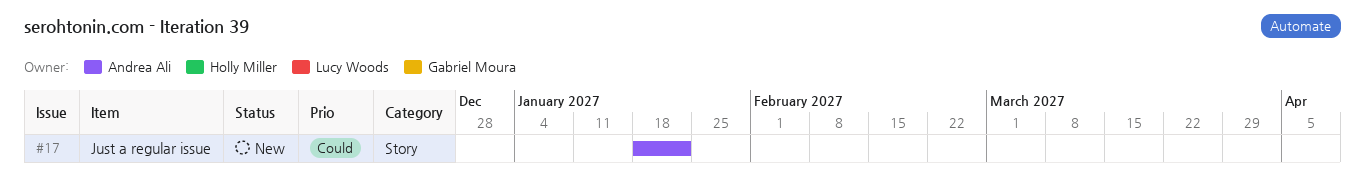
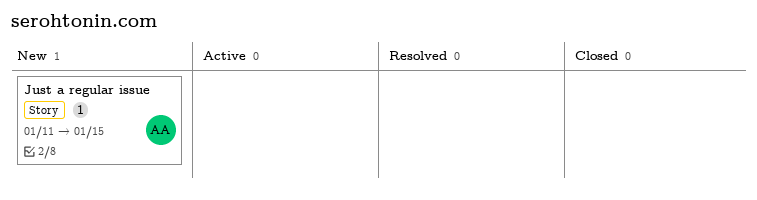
Just a regular issue, start: Jan 18 -> Jan 11
Just a regular issue, due: Jan 22 -> Jan 15

